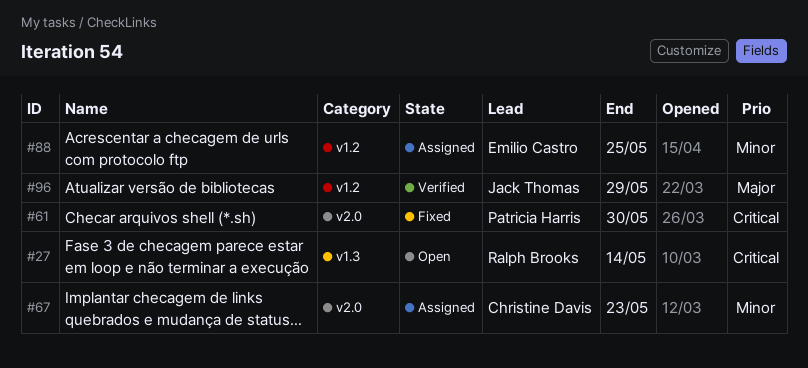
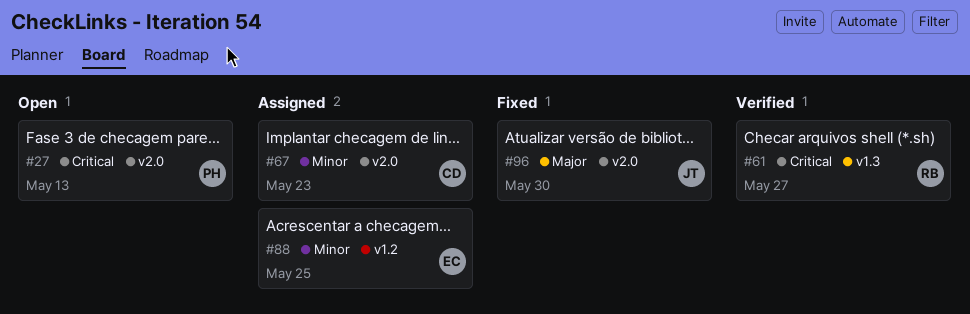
#27, owner: Ralph Brooks -> Patricia Harris
#27, label: v1.3 -> v2.0
#27, due: May 14 -> May 13
#61, status: Fixed -> Verified
#61, owner: Patricia Harris -> Ralph Brooks
#61, label: v2.0 -> v1.3
#61, due: May 30 -> May 27
#96, status: Verified -> Fixed
#96, label: v1.2 -> v2.0
#96, due: May 29 -> May 30

